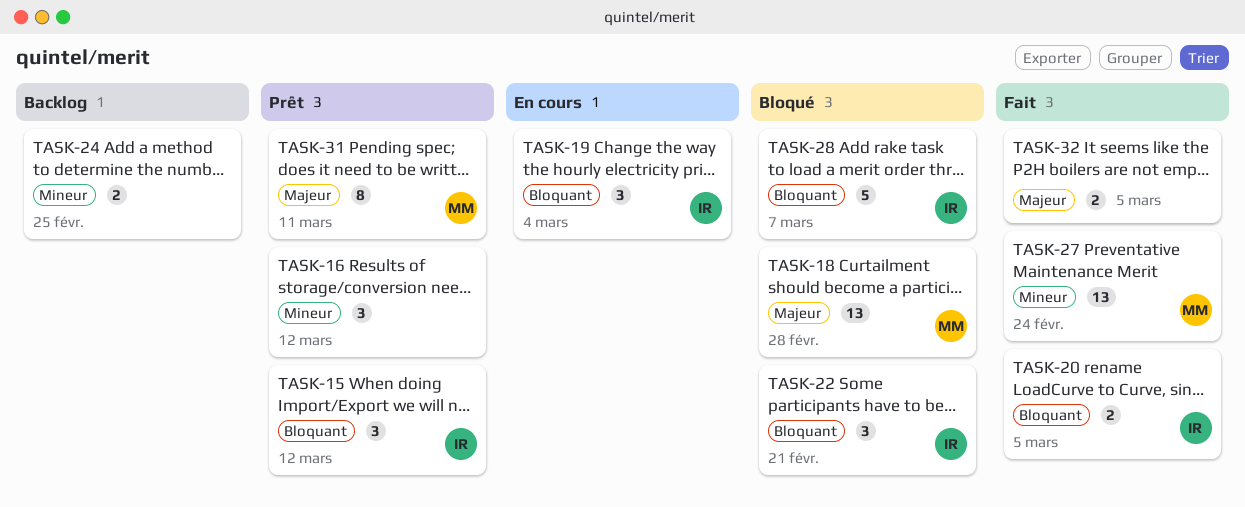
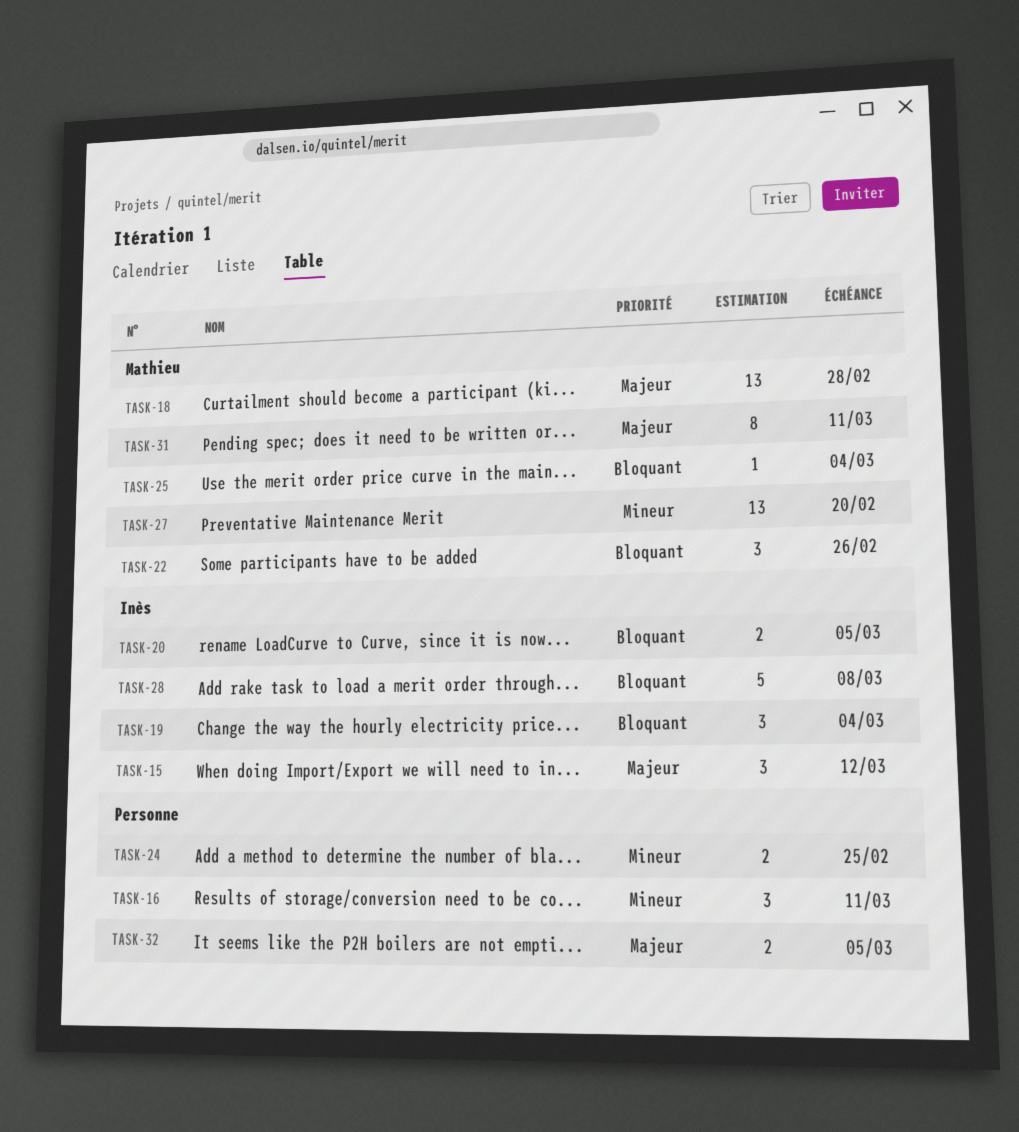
TASK-15, priority: Bloquant -> Majeur
TASK-16, due: Mar 12 -> Mar 11
TASK-22, owner: Inès -> Mathieu
TASK-22, due: Feb 21 -> Feb 26
TASK-25: none -> present
TASK-27, due: Feb 24 -> Feb 20
TASK-28, due: Mar 7 -> Mar 8

